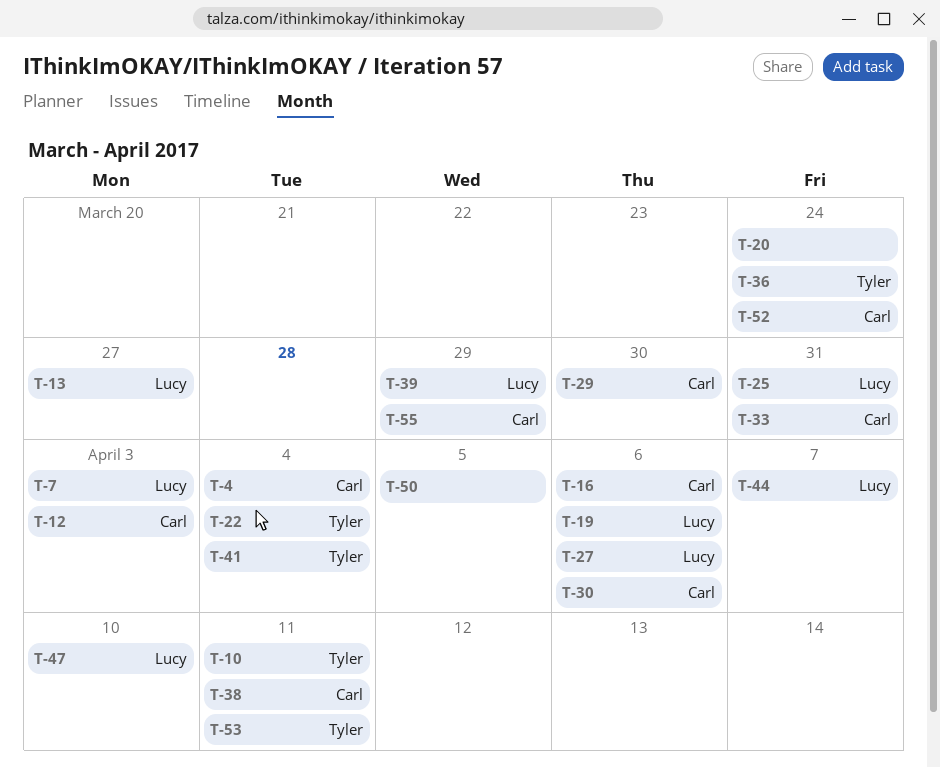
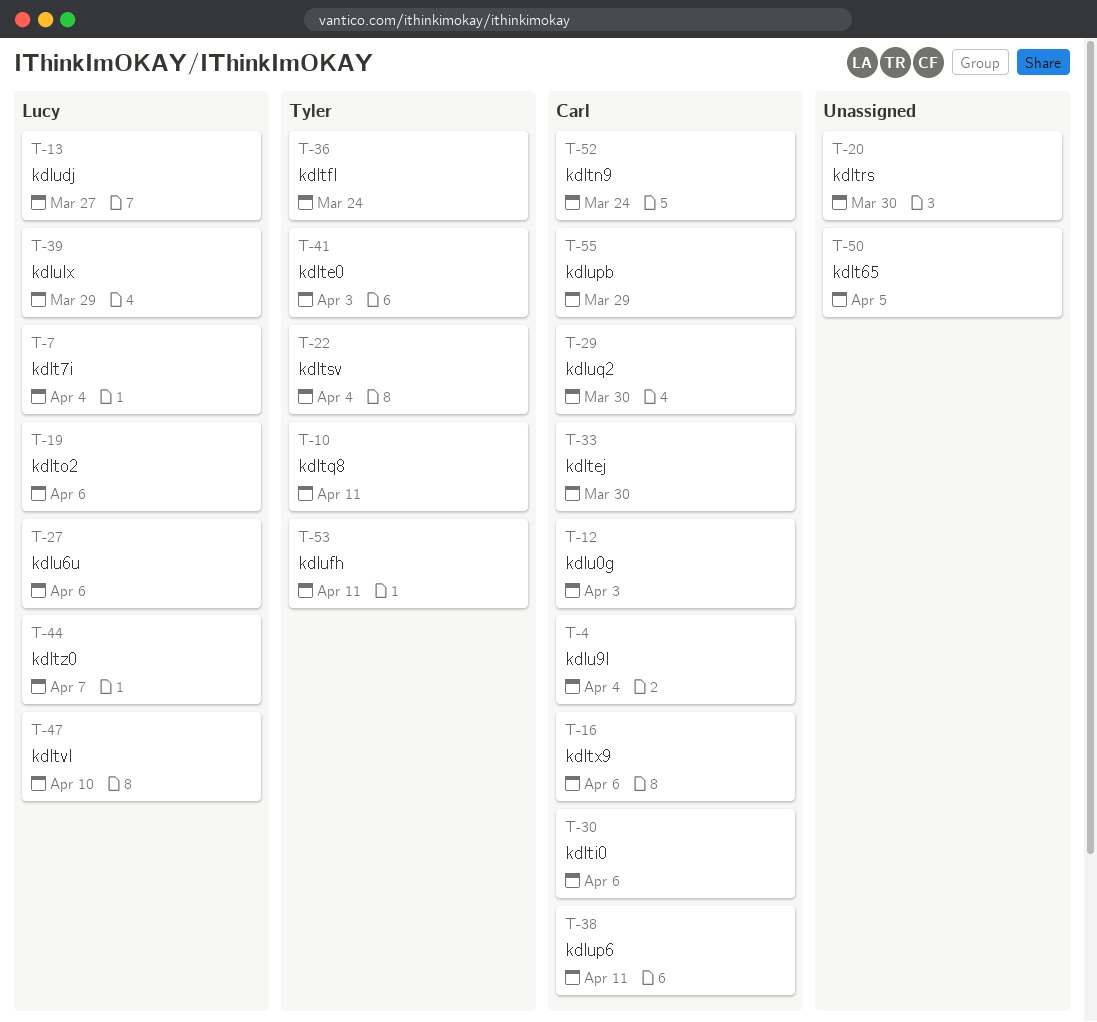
T-7, due: Apr 3 -> Apr 4
T-20, due: Mar 24 -> Mar 30
T-25: present -> none
T-33, due: Mar 31 -> Mar 30
T-41, due: Apr 4 -> Apr 3

